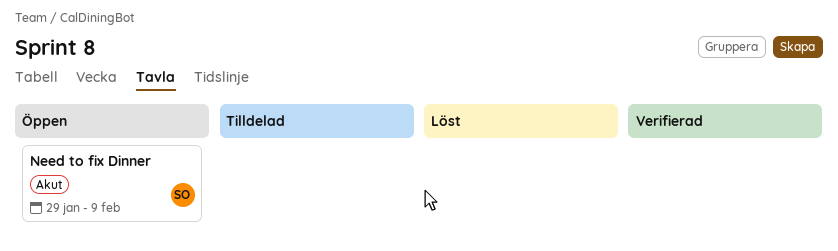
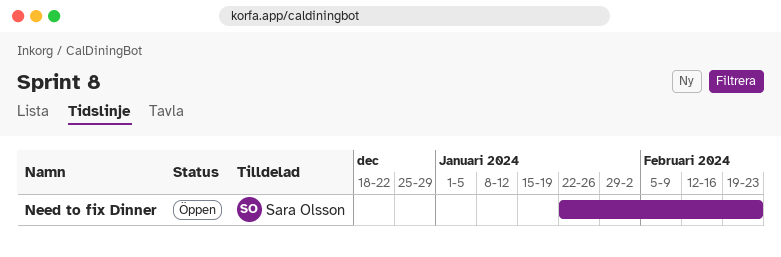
Need to fix Dinner, start: Jan 29 -> Jan 22
Need to fix Dinner, due: Feb 9 -> Feb 23

